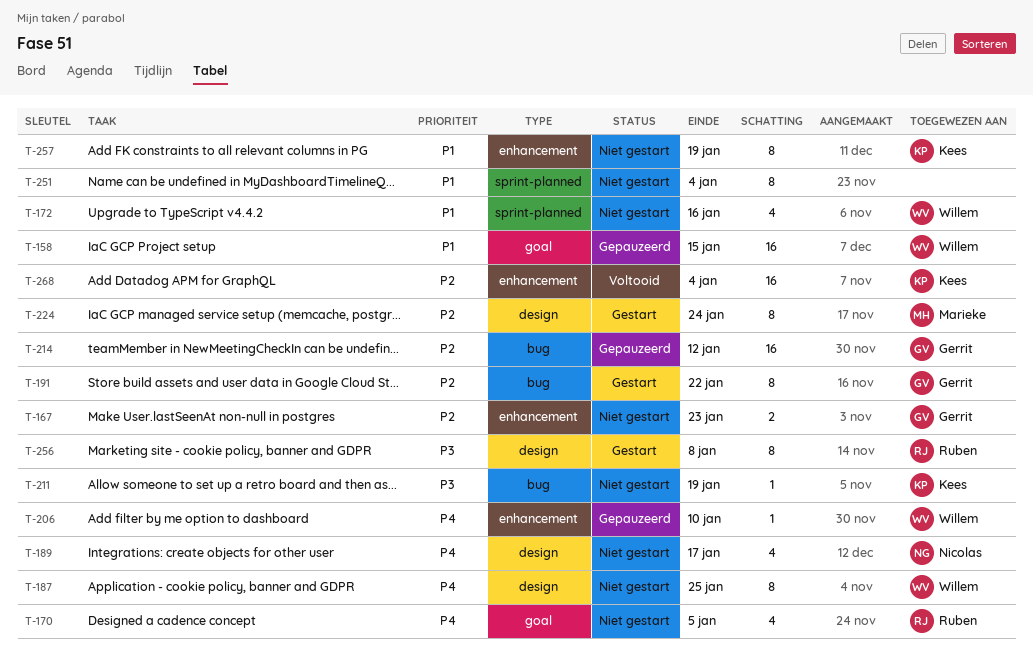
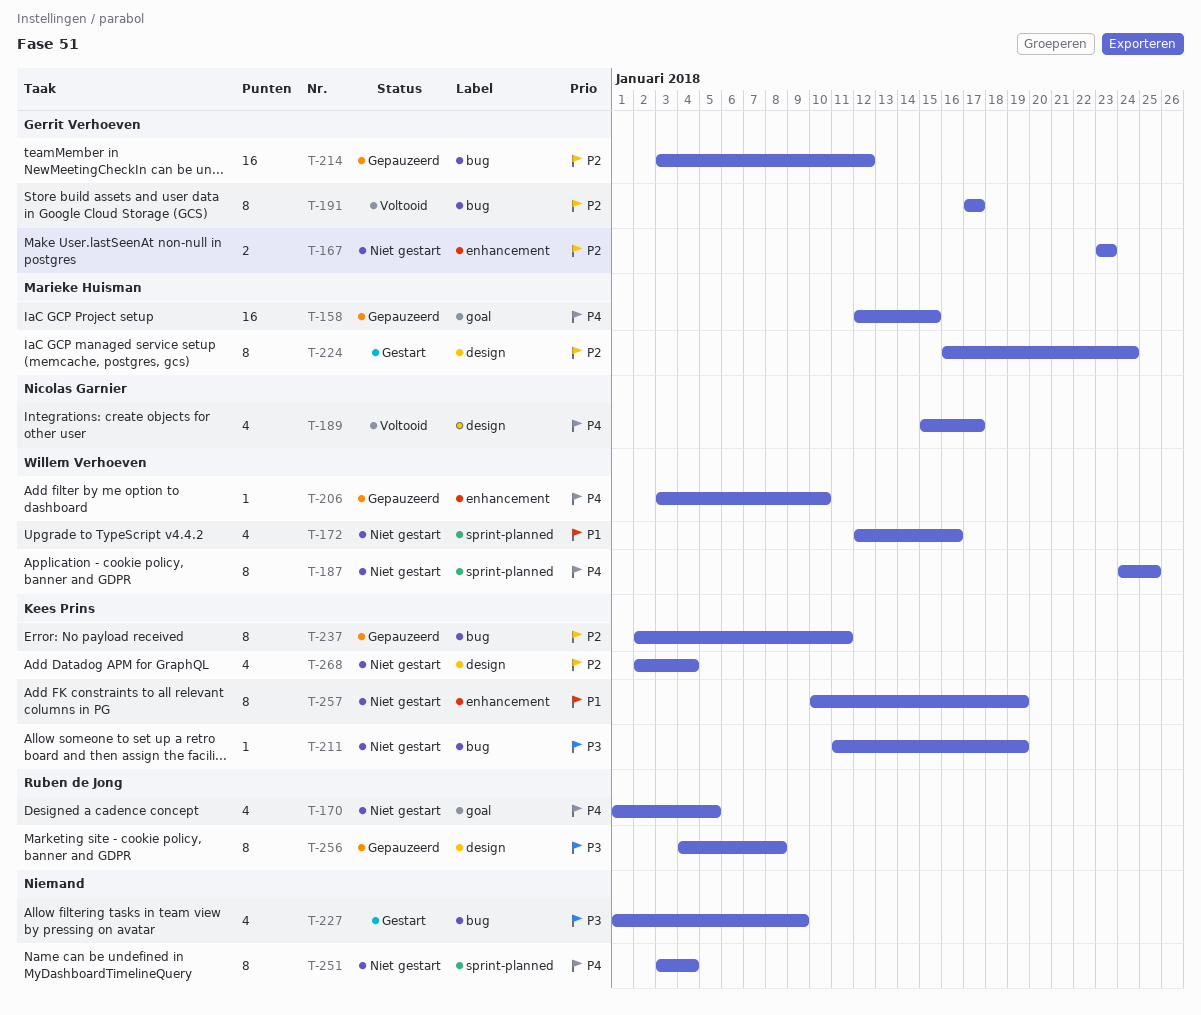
T-158, owner: Willem Verhoeven -> Marieke Huisman
T-158, priority: P1 -> P4
T-187, label: design -> sprint-planned
T-189, status: Niet gestart -> Voltooid
T-191, status: Gestart -> Voltooid
T-191, due: Jan 22 -> Jan 17
T-227: none -> present
T-237: none -> present
T-251, priority: P1 -> P4
T-256, status: Gestart -> Gepauzeerd
T-268, status: Voltooid -> Niet gestart
T-268, label: enhancement -> design
T-268, estimate: 16 -> 4

